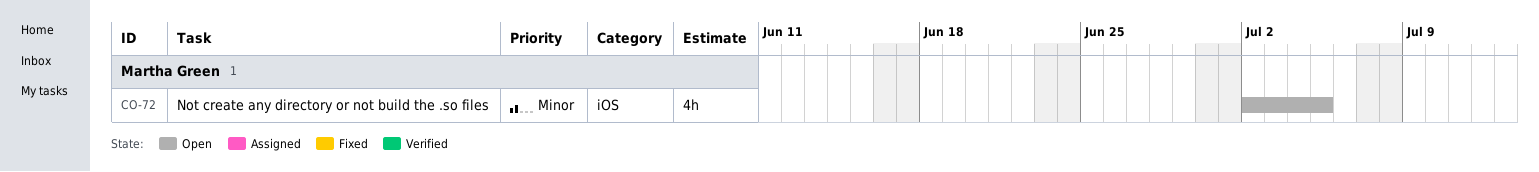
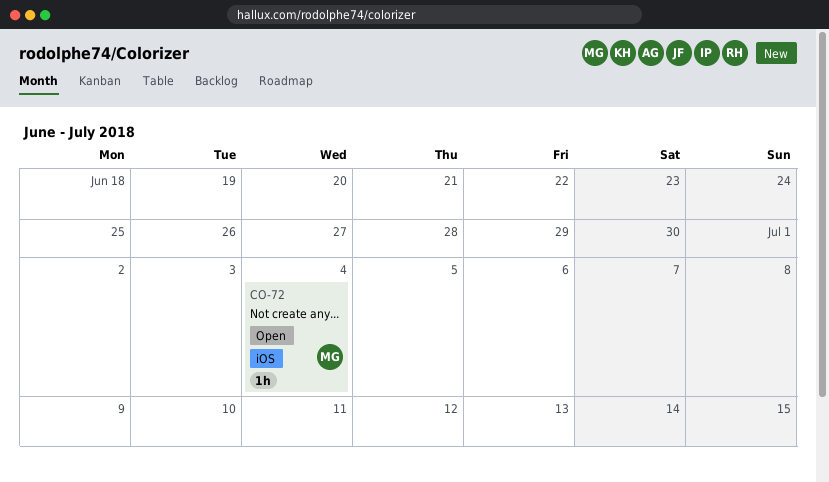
CO-72, estimate: 4h -> 1h
CO-72, due: Jul 5 -> Jul 4

